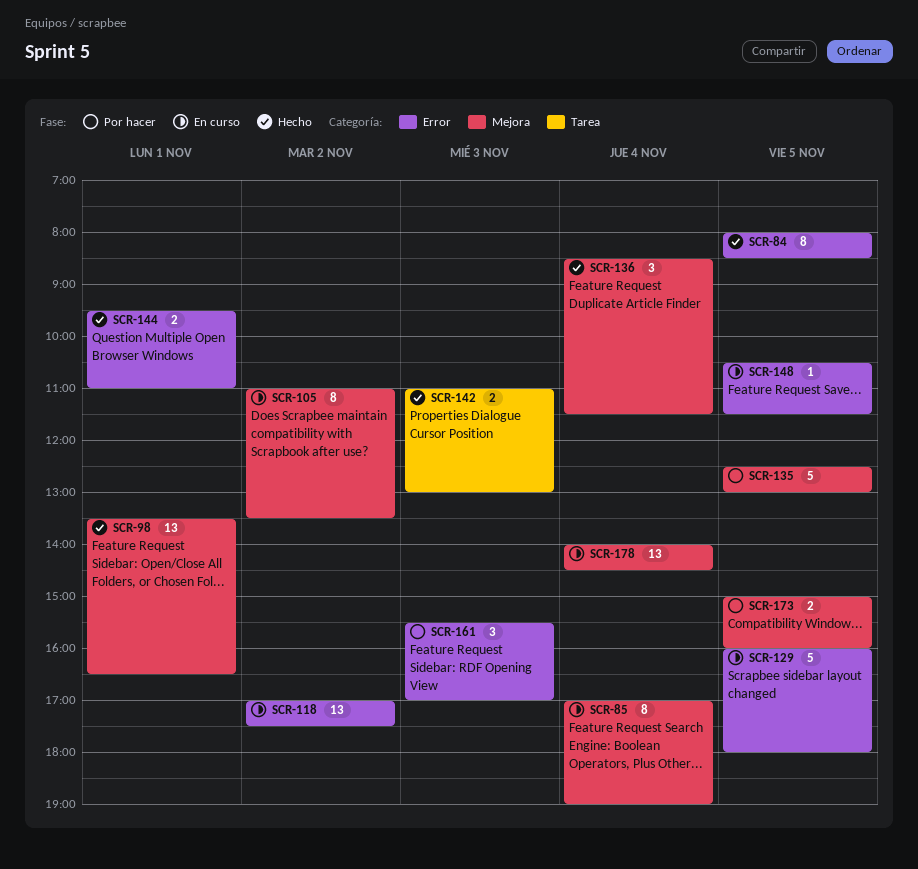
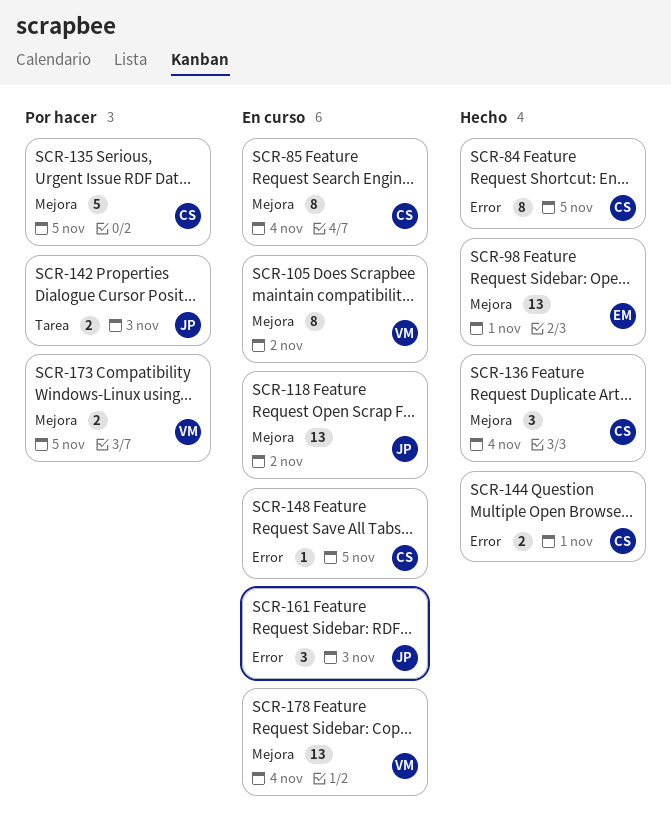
SCR-118, label: Error -> Mejora
SCR-129: present -> none
SCR-142, status: Hecho -> Por hacer
SCR-161, status: Por hacer -> En curso

